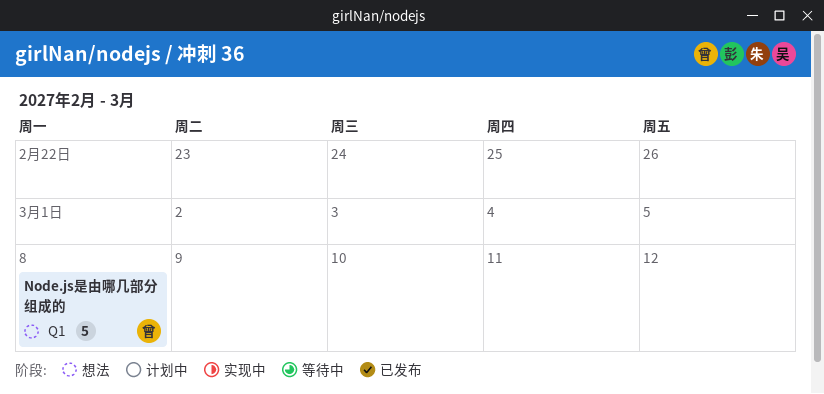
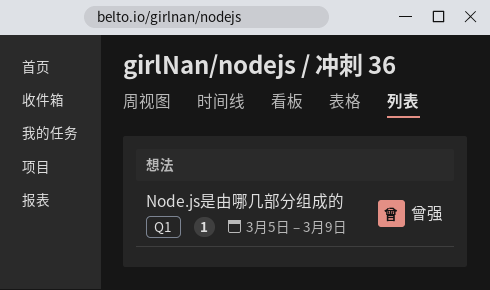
Node.js是由哪几部分组成的, estimate: 5 -> 1
Node.js是由哪几部分组成的, due: Mar 8 -> Mar 9

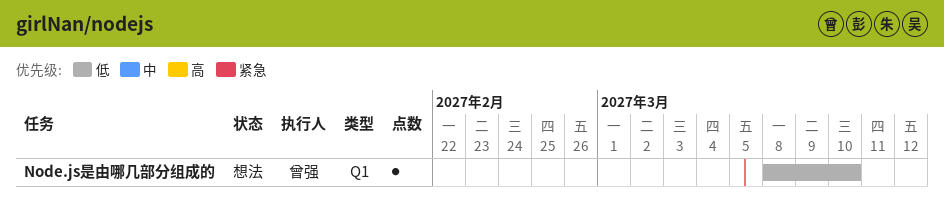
Node.js是由哪几部分组成的, start: Mar 5 -> Mar 8
Node.js是由哪几部分组成的, due: Mar 9 -> Mar 10

